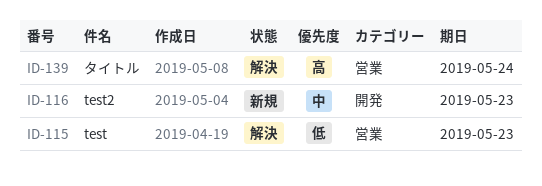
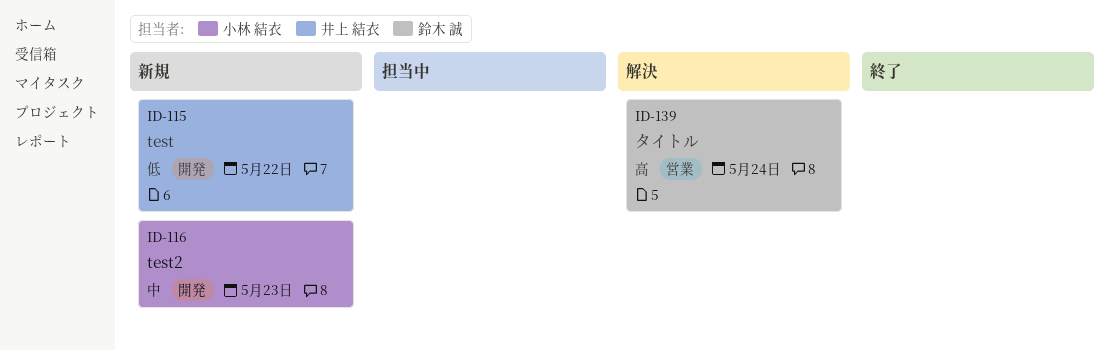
ID-115, status: 解決 -> 新規
ID-115, label: 営業 -> 開発
ID-115, due: May 23 -> May 22

